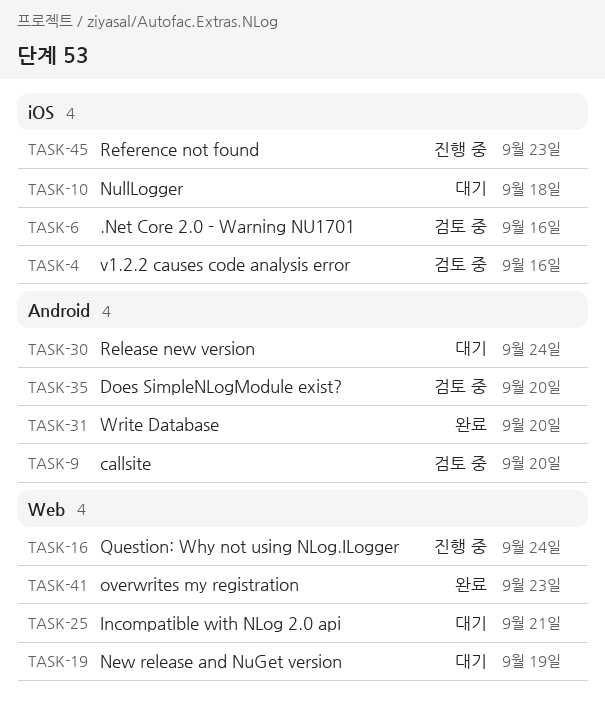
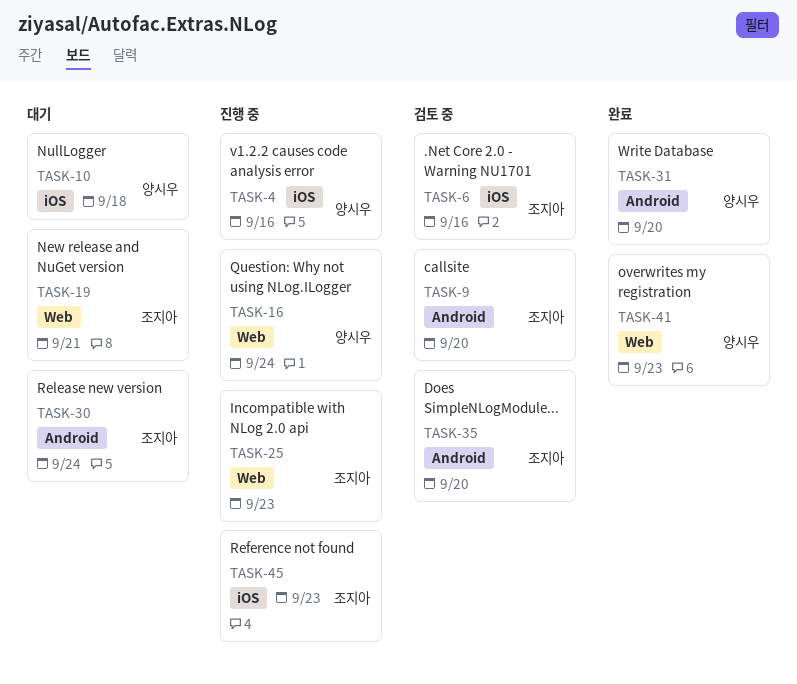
TASK-4, status: 검토 중 -> 진행 중
TASK-19, due: Sep 19 -> Sep 21
TASK-25, status: 대기 -> 진행 중
TASK-25, due: Sep 21 -> Sep 23

